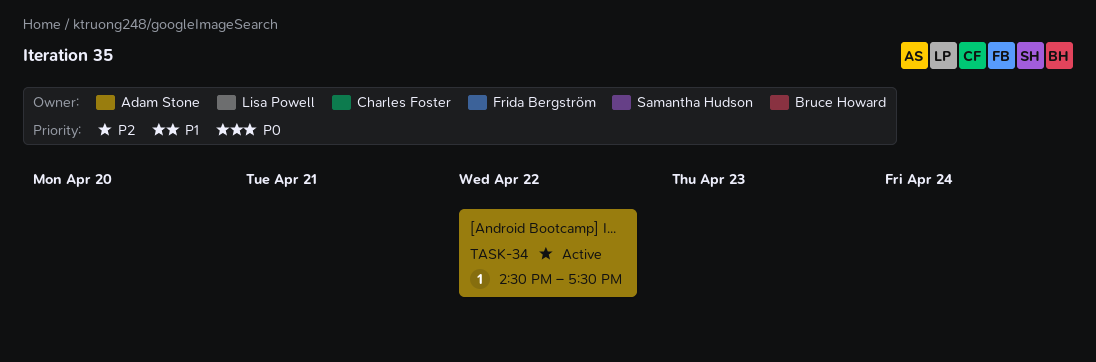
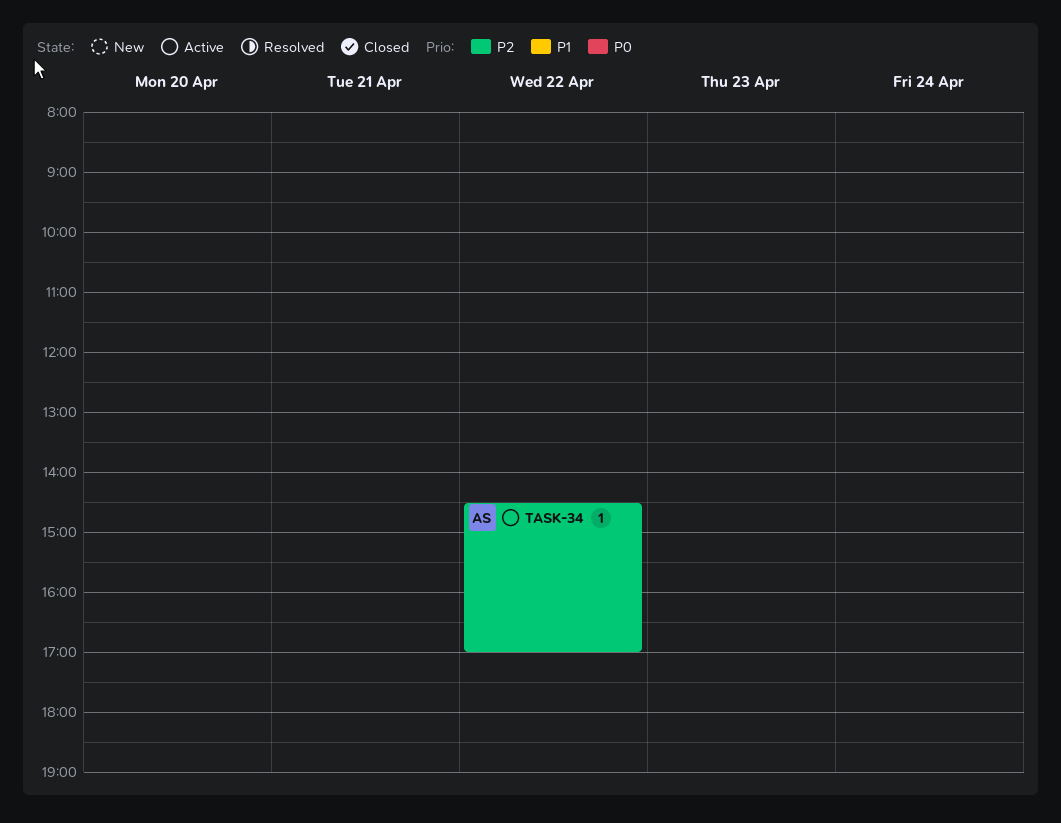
TASK-34, ends: 17:30 -> 17:00

